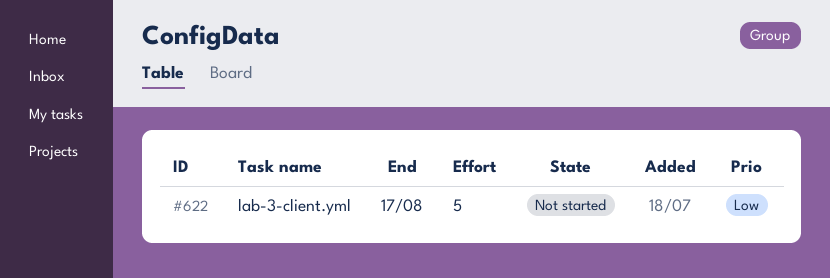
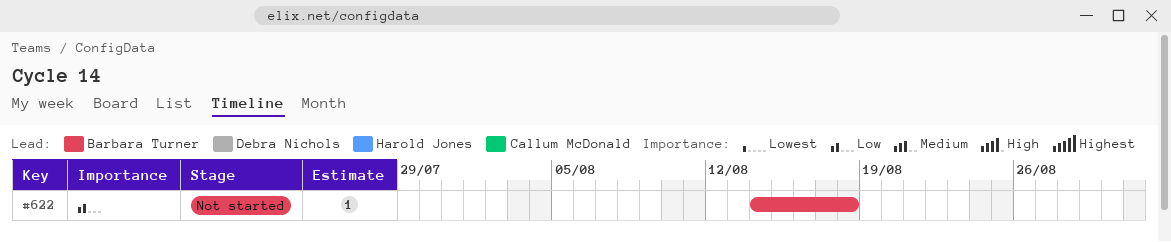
#622, estimate: 5 -> 1
#622, due: Aug 17 -> Aug 18

